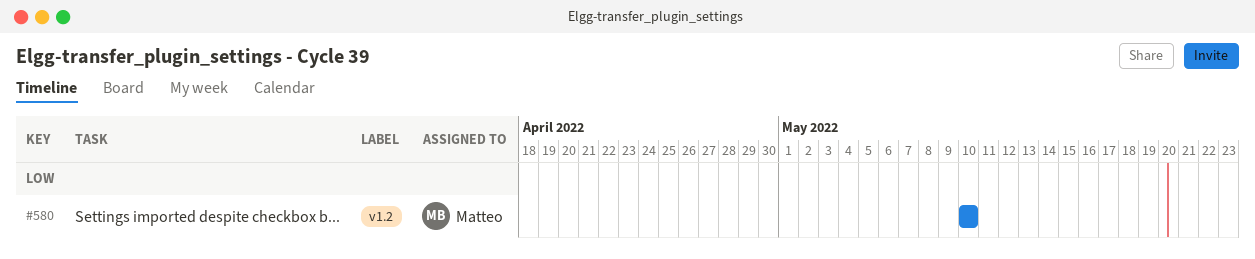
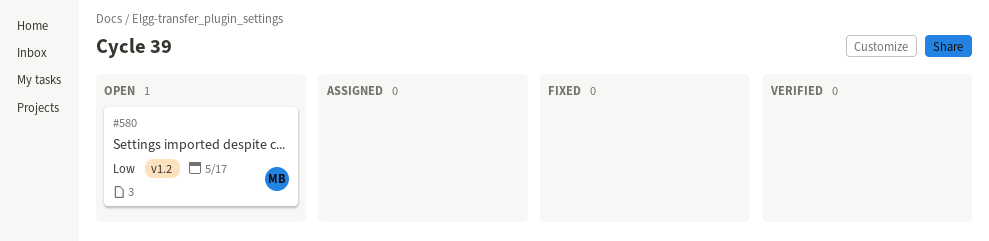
#580, due: May 10 -> May 17

